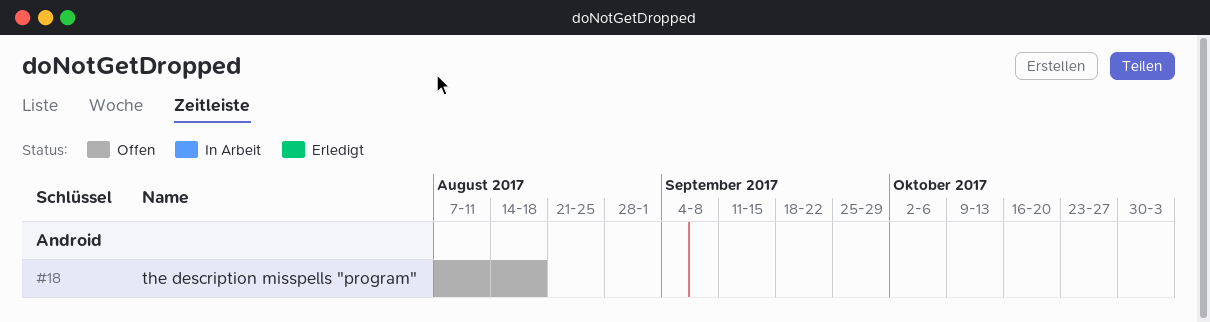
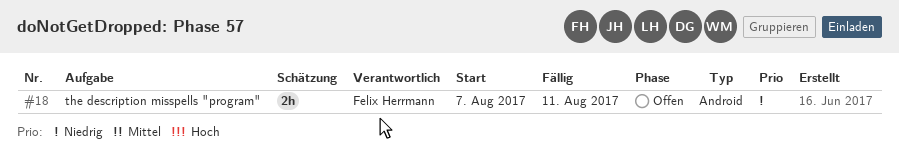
#18, due: Aug 18 -> Aug 11

